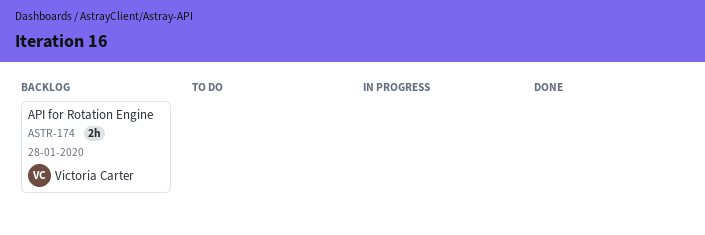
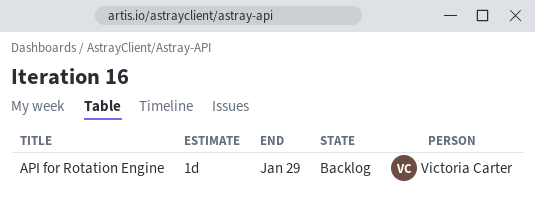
API for Rotation Engine, estimate: 2h -> 1d
API for Rotation Engine, due: Jan 28 -> Jan 29

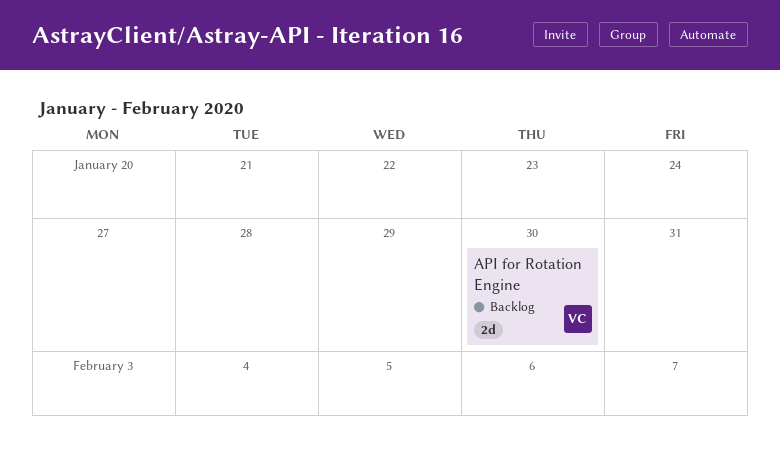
API for Rotation Engine, estimate: 1d -> 2d
API for Rotation Engine, due: Jan 29 -> Jan 30

